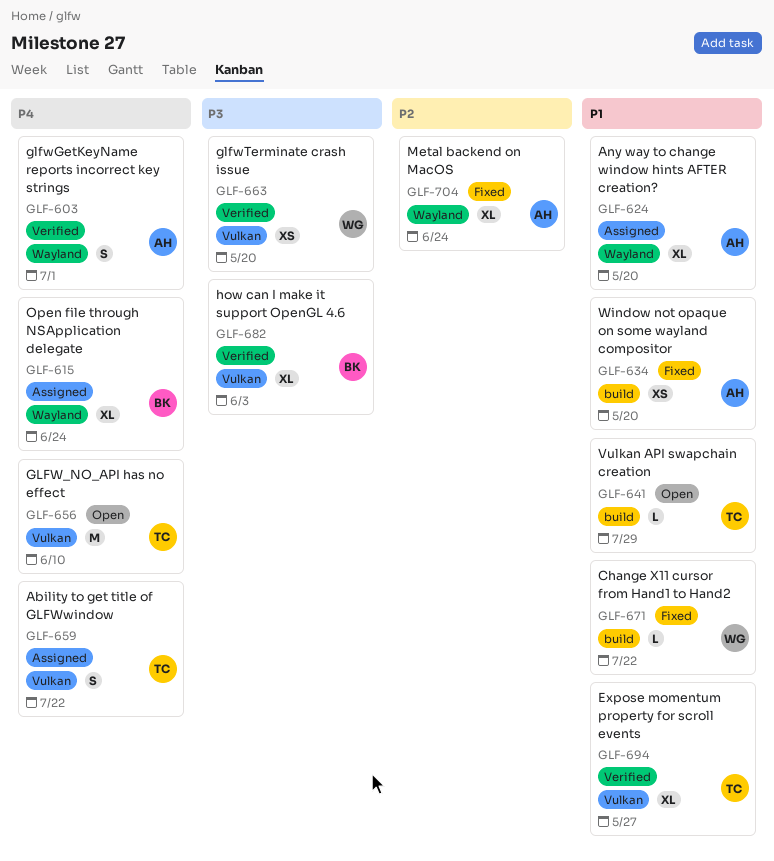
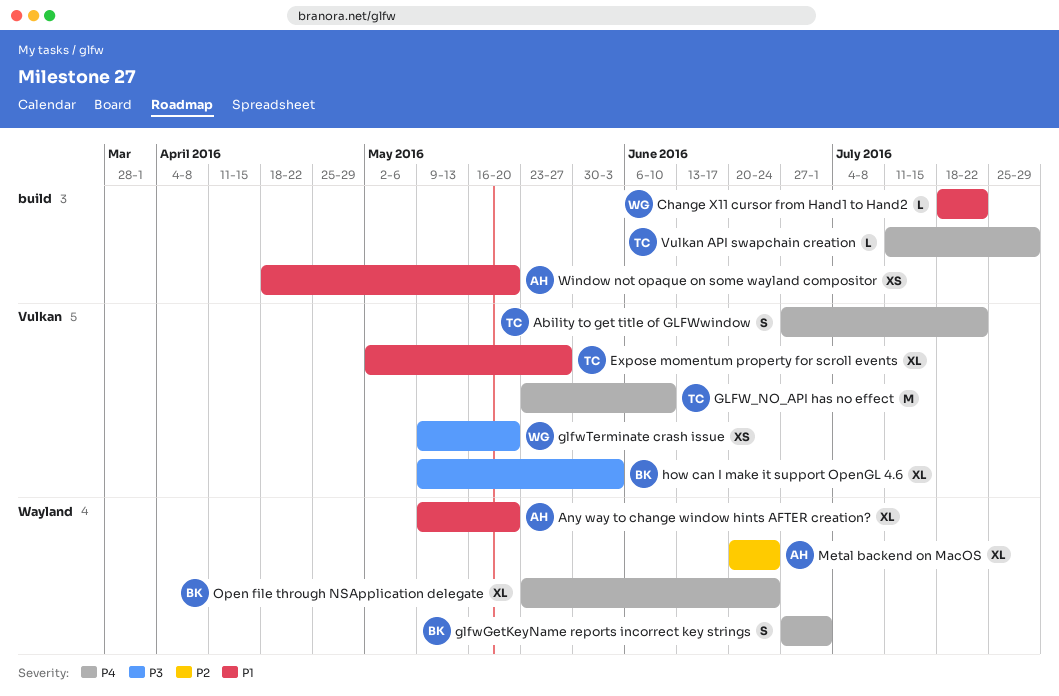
glfwGetKeyName reports incorrect key strings, owner: AH -> BK
Vulkan API swapchain creation, priority: P1 -> P4

